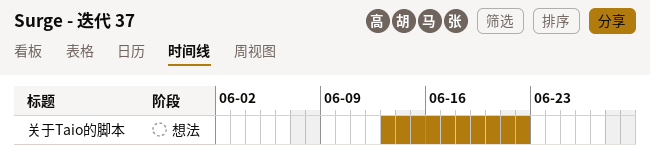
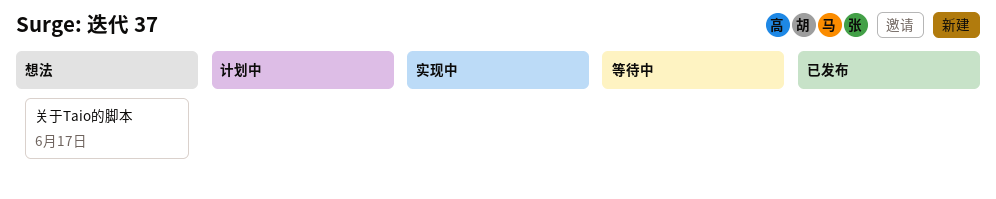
关于Taio的脚本, due: Jun 22 -> Jun 17

